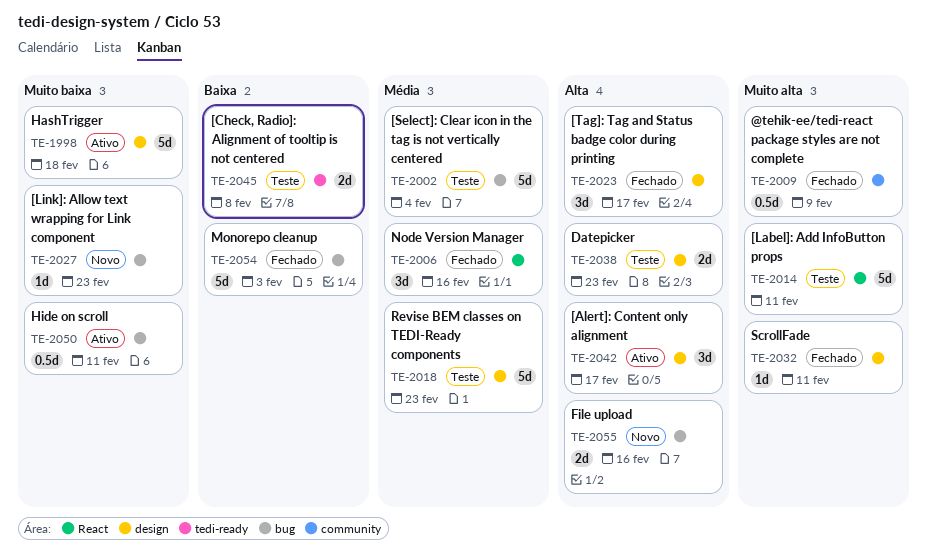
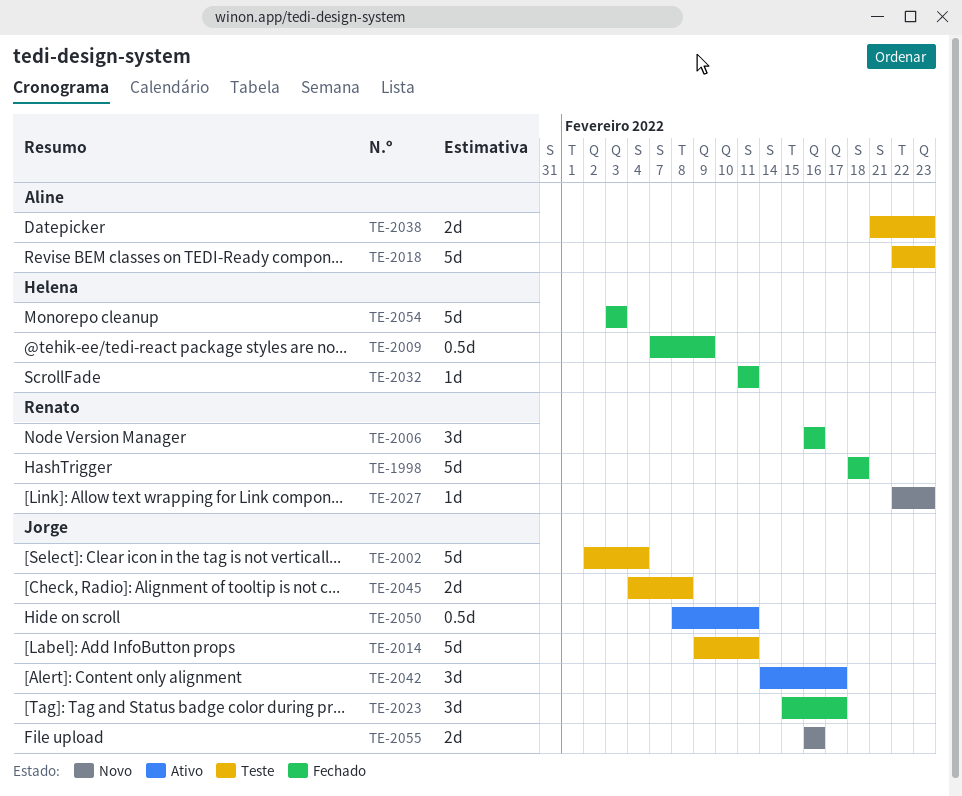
TE-1998, status: Ativo -> Fechado

